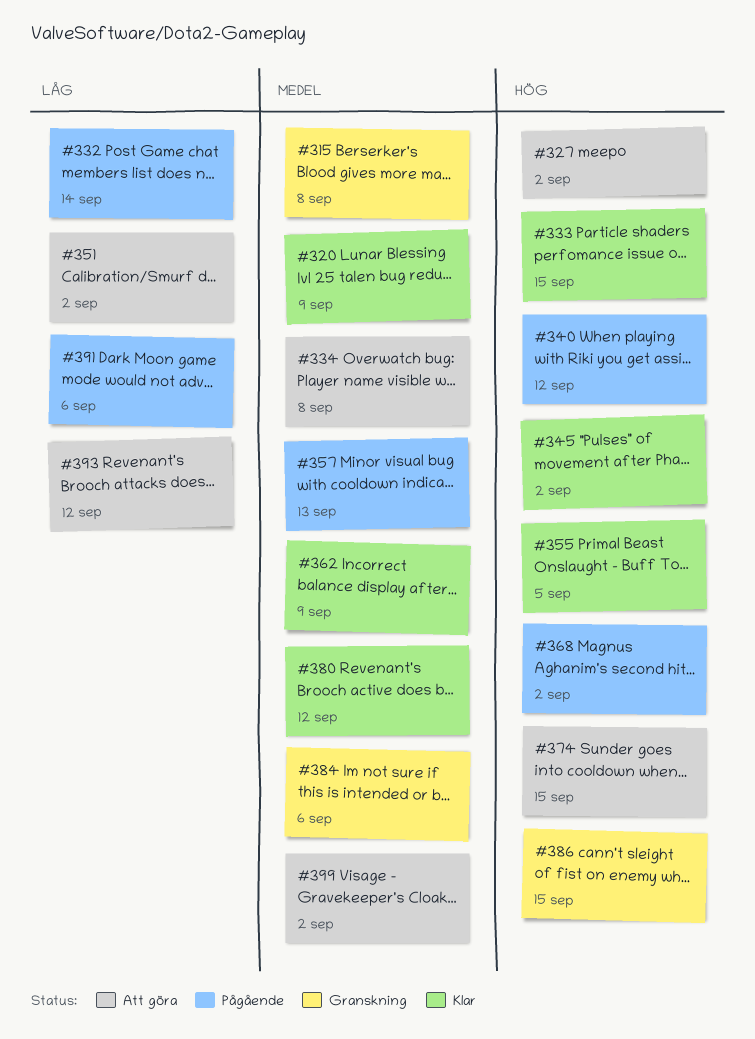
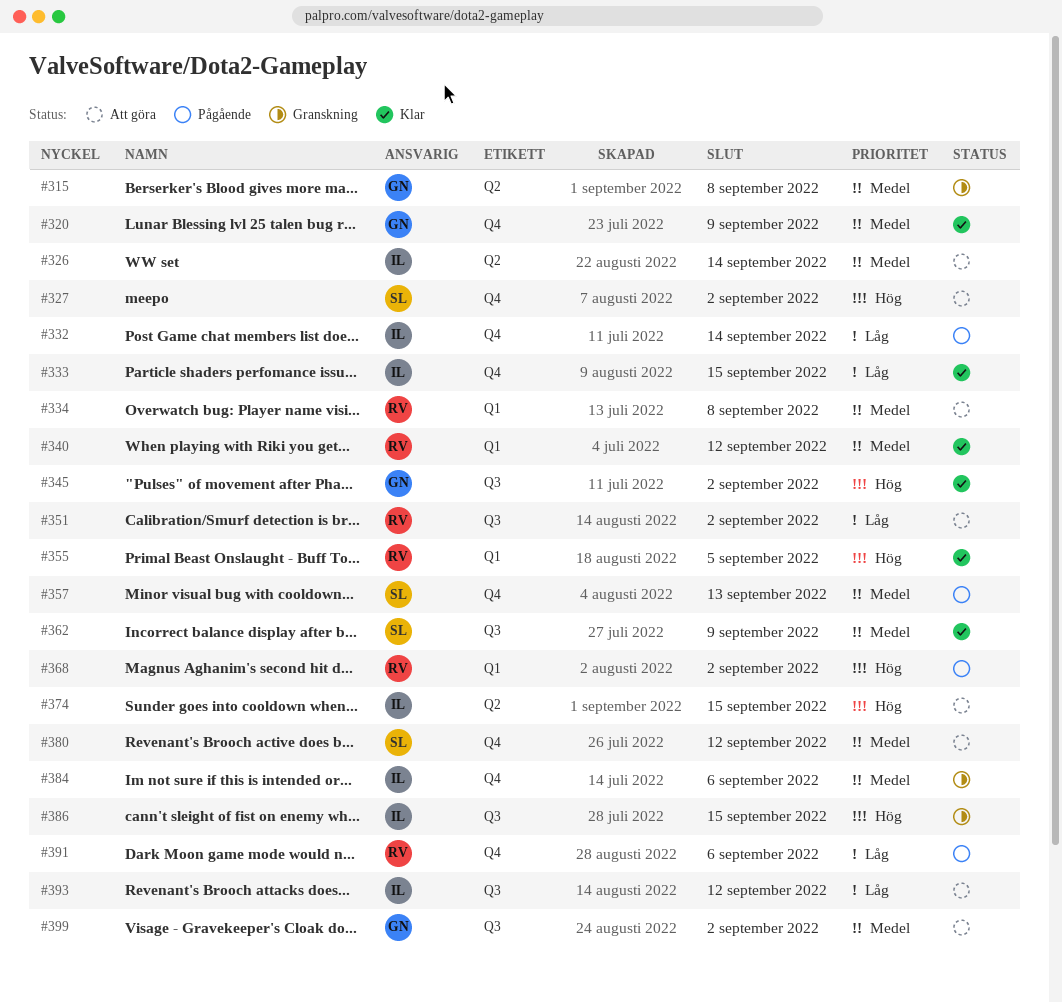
#326: none -> present
#333, priority: Hög -> Låg
#340, status: Pågående -> Klar
#340, priority: Hög -> Medel
#380, status: Klar -> Att göra

